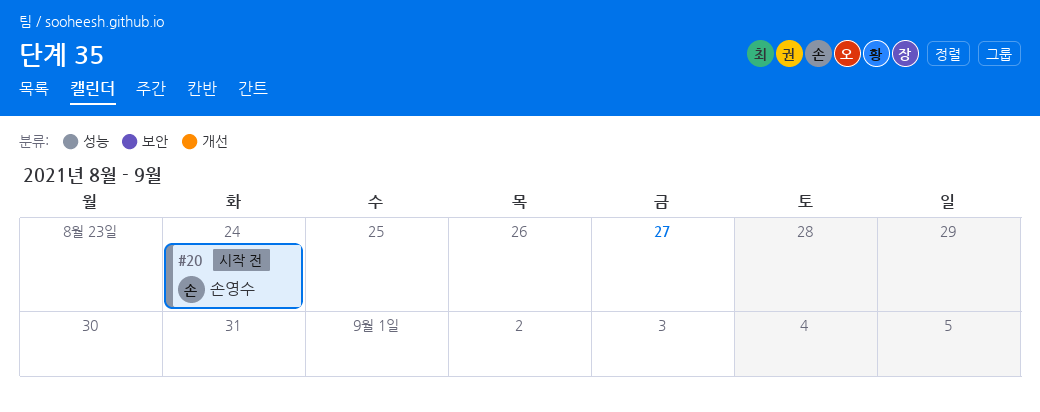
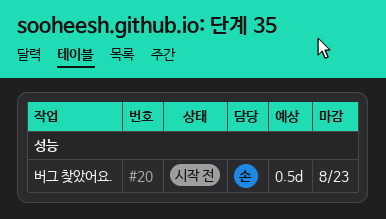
#20, due: Aug 24 -> Aug 23

